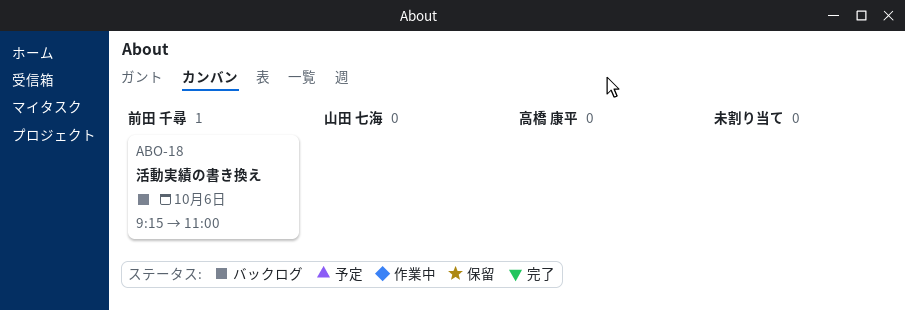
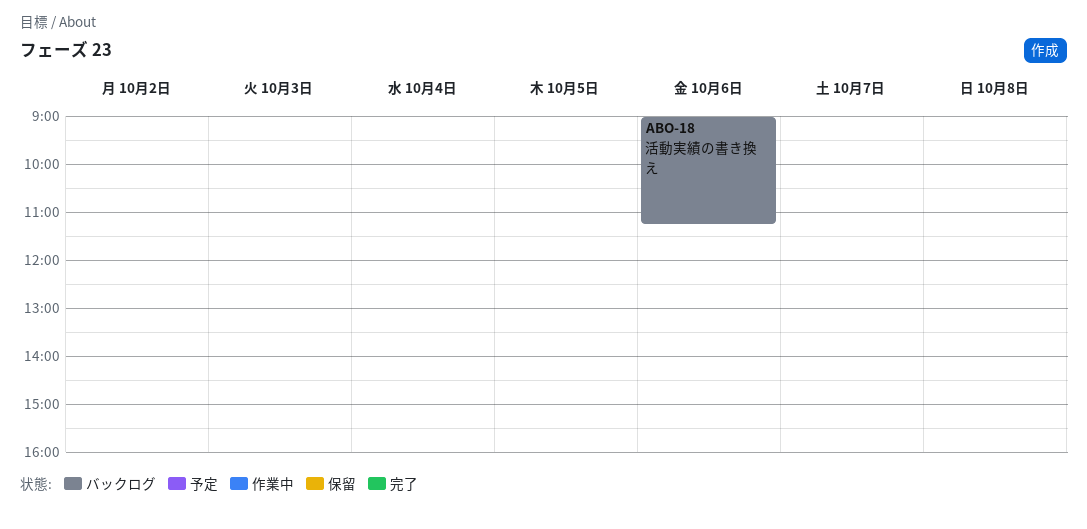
ABO-18, begins: 09:15 -> 09:00
ABO-18, ends: 11:00 -> 11:15

